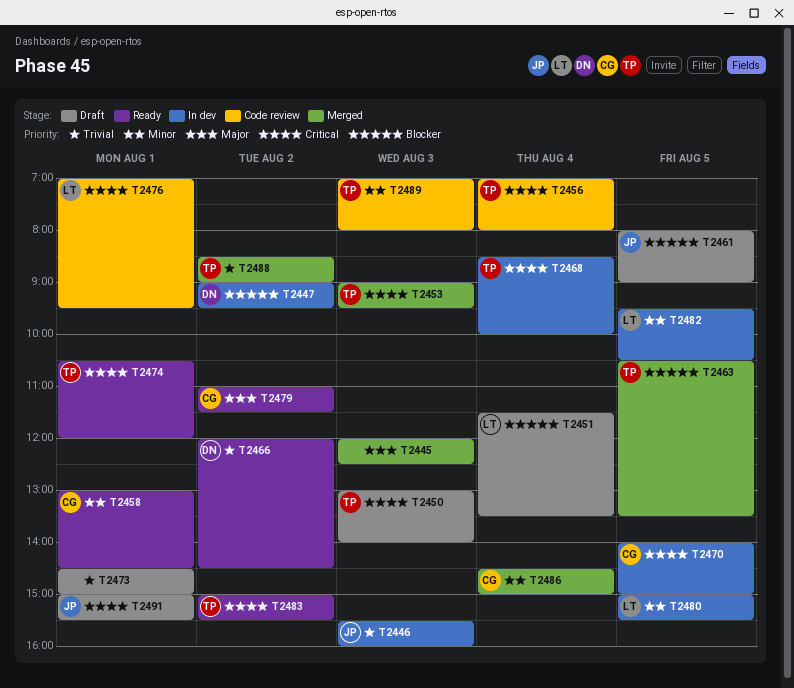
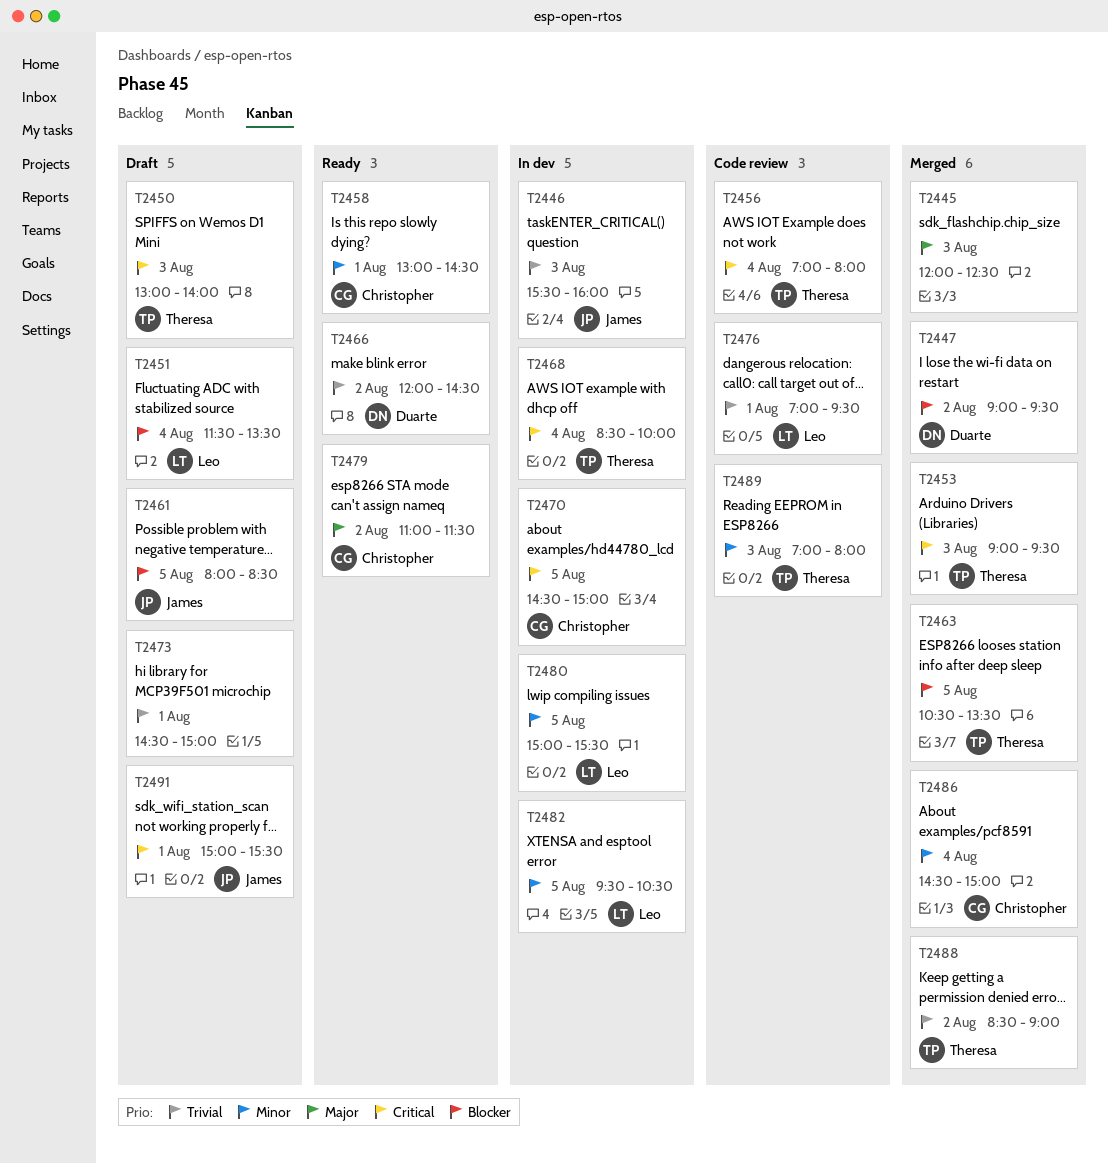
T2447, status: In dev -> Merged
T2461, ends: 09:00 -> 08:30
T2470, begins: 14:00 -> 14:30
T2474: present -> none
T2476, priority: Critical -> Trivial
T2483: present -> none

